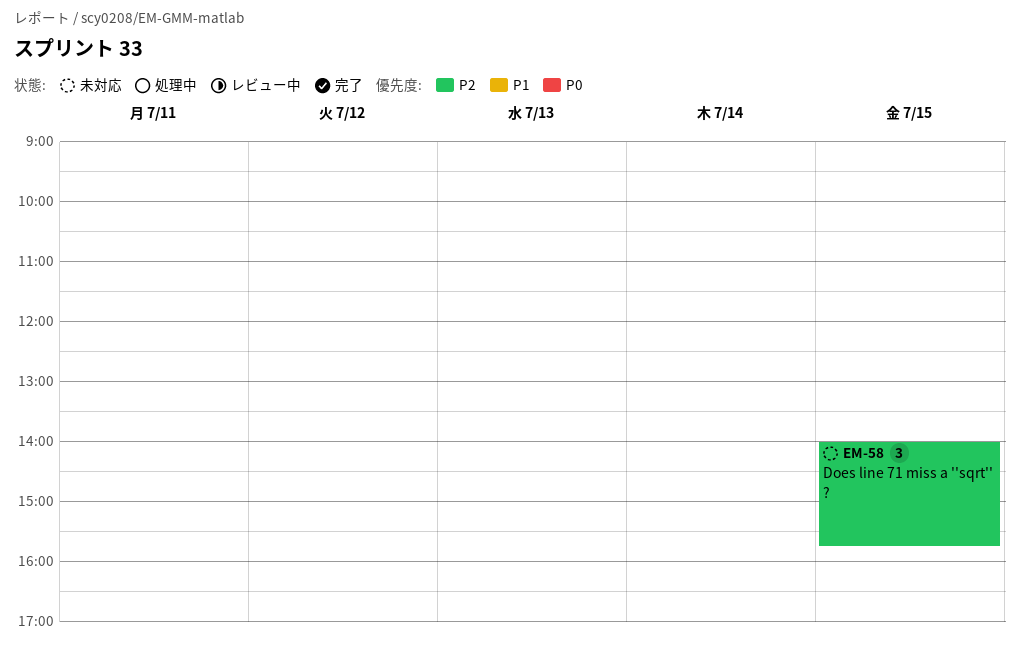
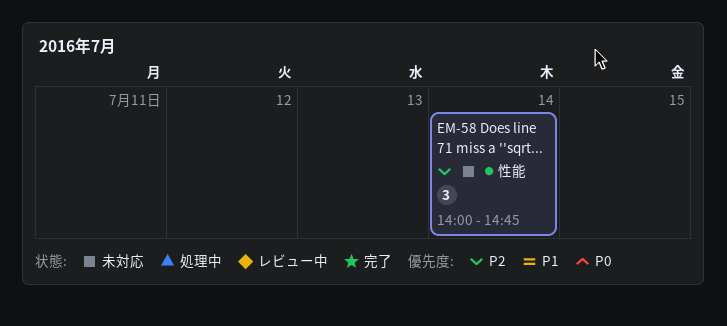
EM-58, day: Jul 15 -> Jul 14
EM-58, ends: 15:45 -> 14:45

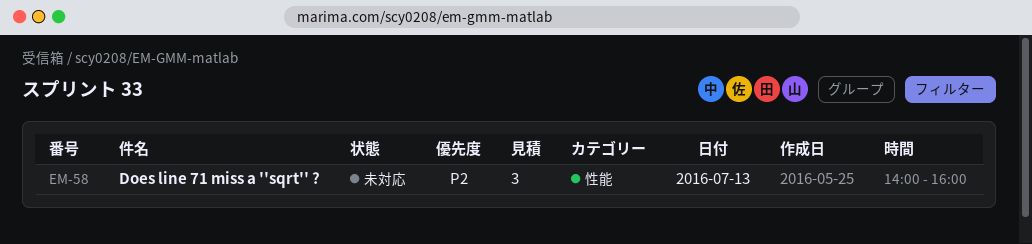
EM-58, day: Jul 14 -> Jul 13
EM-58, ends: 14:45 -> 16:00

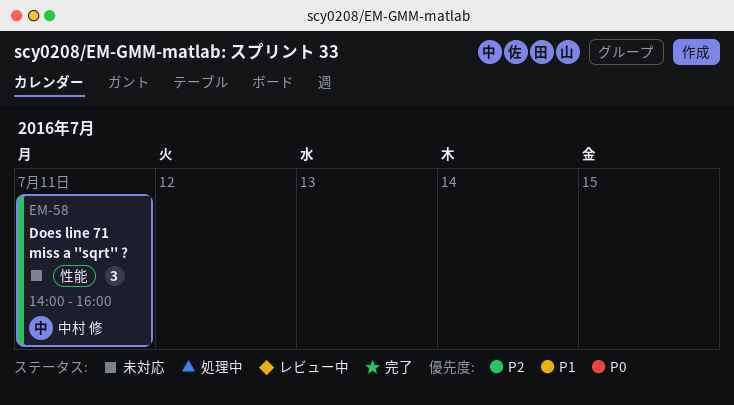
EM-58, day: Jul 13 -> Jul 11

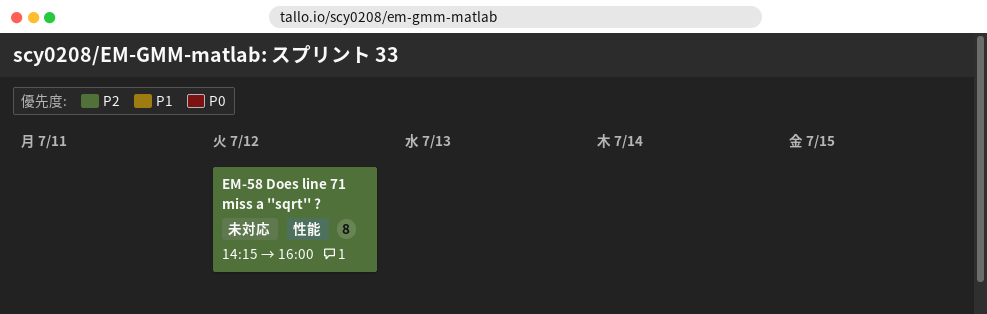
EM-58, estimate: 3 -> 8
EM-58, day: Jul 11 -> Jul 12
EM-58, begins: 14:00 -> 14:15

